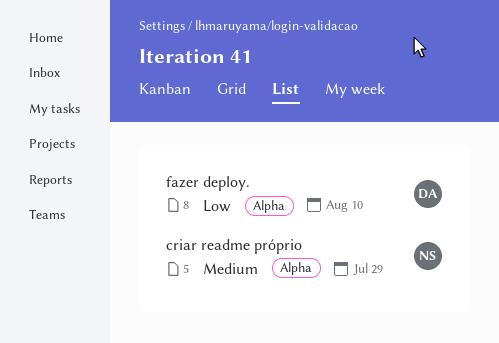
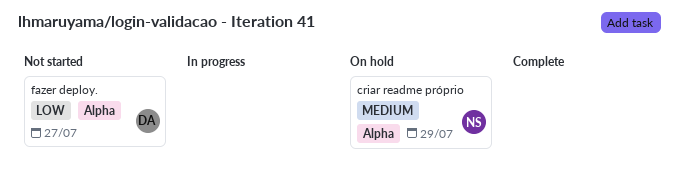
fazer deploy., due: Aug 10 -> Jul 27

